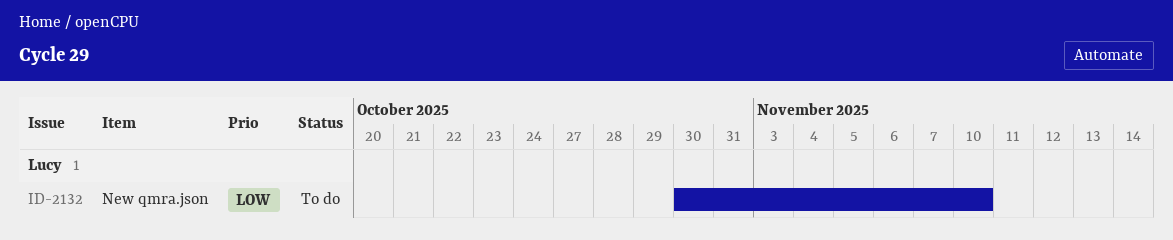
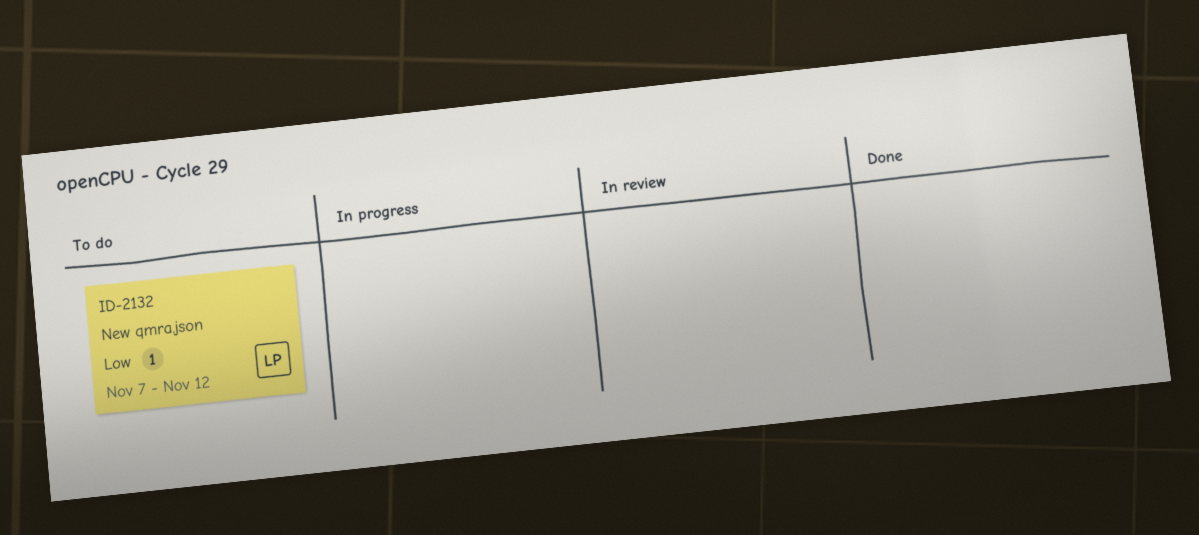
ID-2132, start: Oct 30 -> Nov 7
ID-2132, due: Nov 10 -> Nov 12

